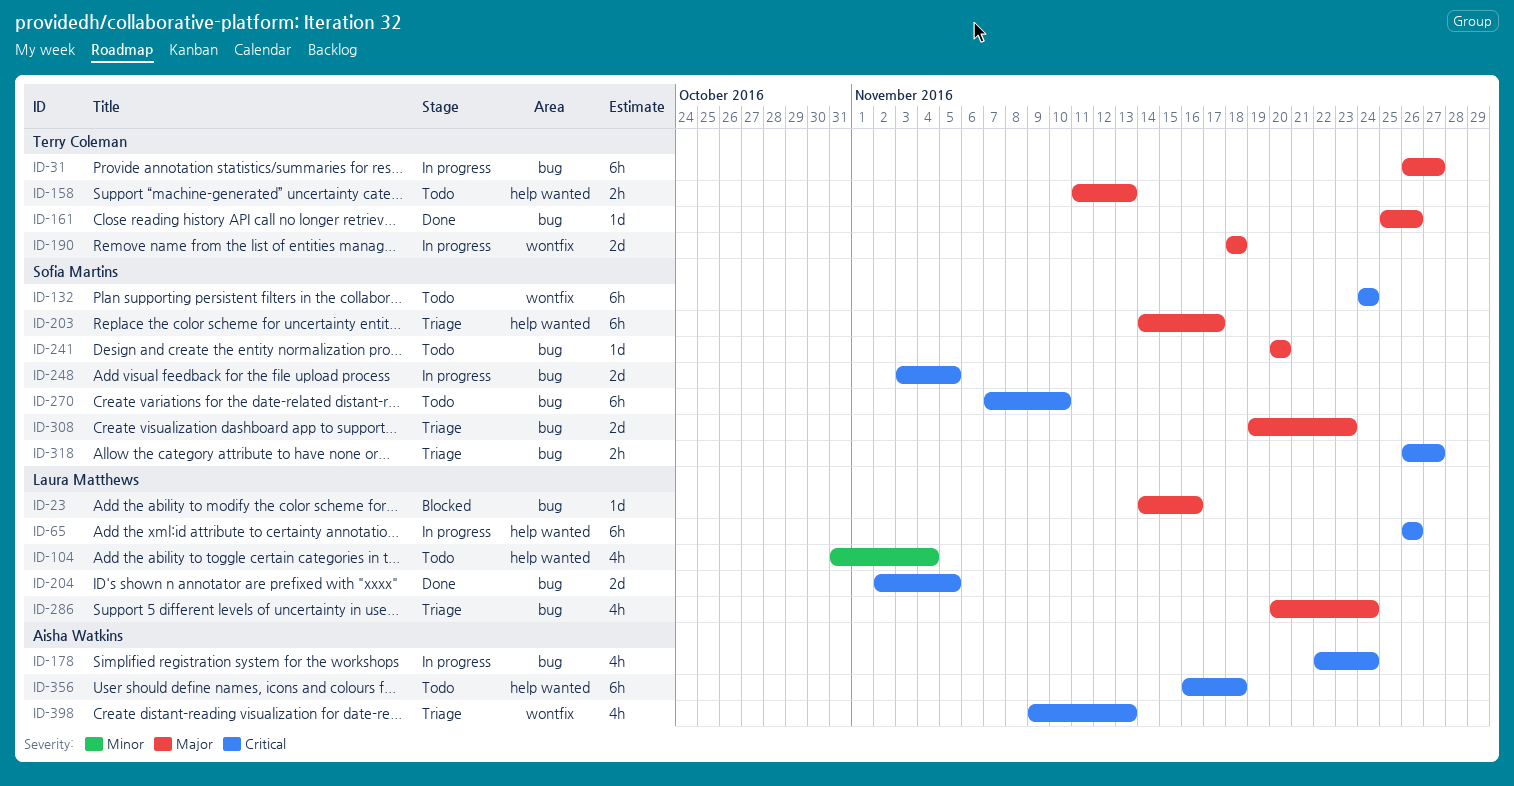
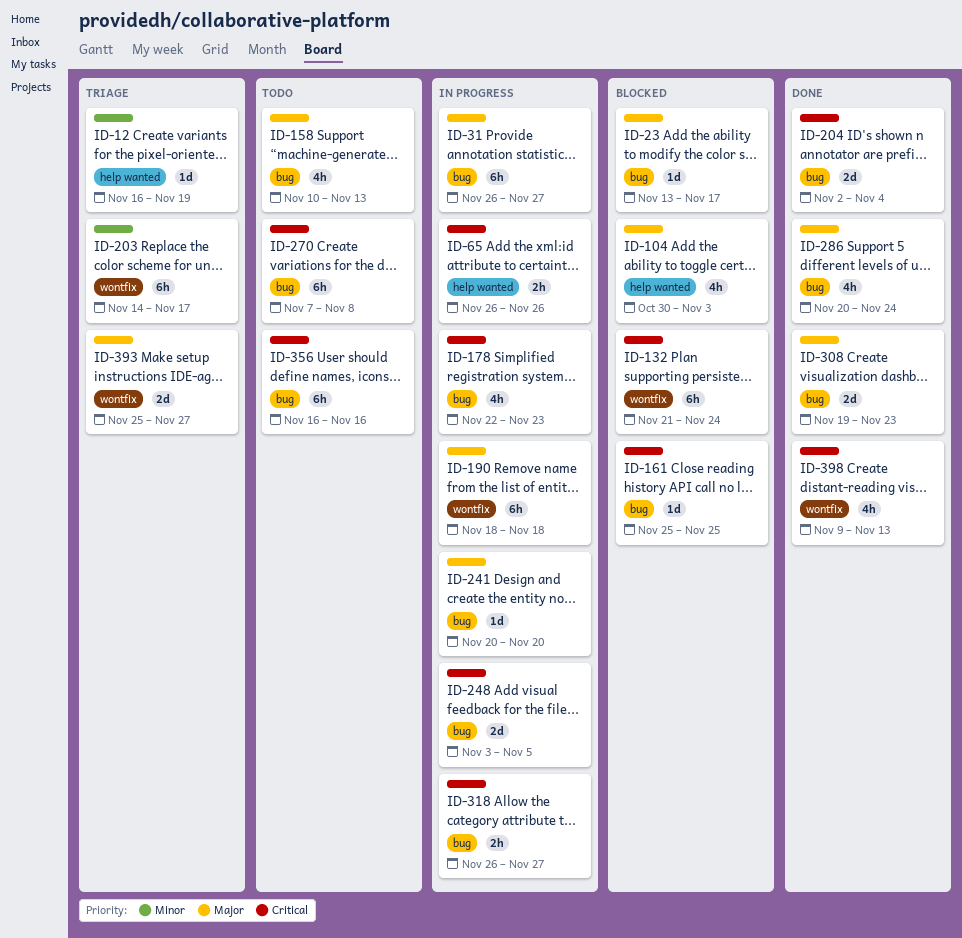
ID-12: none -> present
ID-23, start: Nov 14 -> Nov 13
ID-23, due: Nov 16 -> Nov 17
ID-65, estimate: 6h -> 2h
ID-104, status: Todo -> Blocked
ID-104, priority: Minor -> Major
ID-104, start: Oct 31 -> Oct 30
ID-104, due: Nov 4 -> Nov 3
ID-132, status: Todo -> Blocked
ID-132, start: Nov 24 -> Nov 21
ID-158, label: help wanted -> bug
ID-158, estimate: 2h -> 4h
ID-158, start: Nov 11 -> Nov 10
ID-161, status: Done -> Blocked
ID-161, priority: Major -> Critical
ID-161, due: Nov 26 -> Nov 25
ID-178, due: Nov 24 -> Nov 23
ID-190, estimate: 2d -> 6h
ID-203, priority: Major -> Minor
ID-203, label: help wanted -> wontfix
ID-204, due: Nov 5 -> Nov 4
ID-241, status: Todo -> In progress
ID-270, due: Nov 10 -> Nov 8
ID-286, status: Triage -> Done
ID-308, status: Triage -> Done
ID-318, status: Triage -> In progress
ID-356, label: help wanted -> bug
ID-356, due: Nov 18 -> Nov 16
ID-393: none -> present
ID-398, status: Triage -> Done

